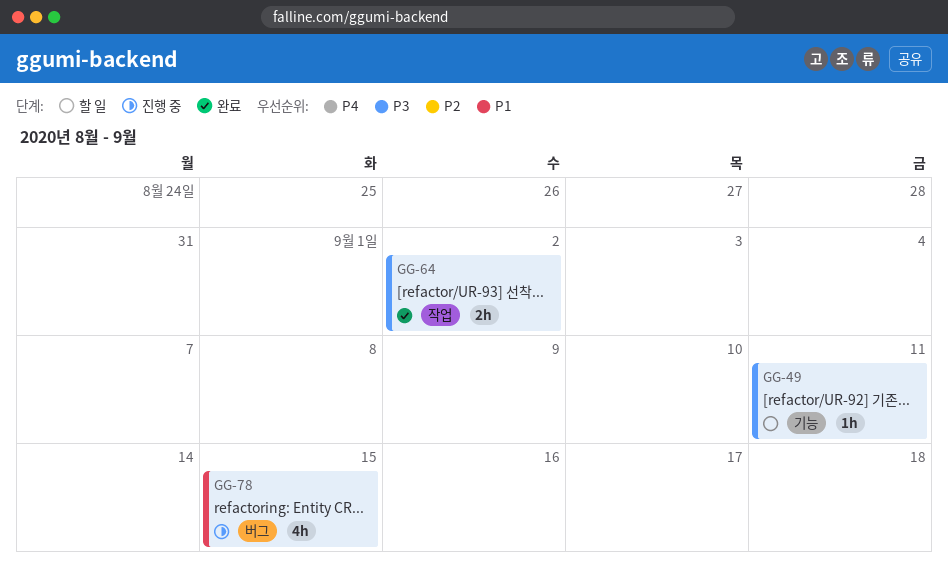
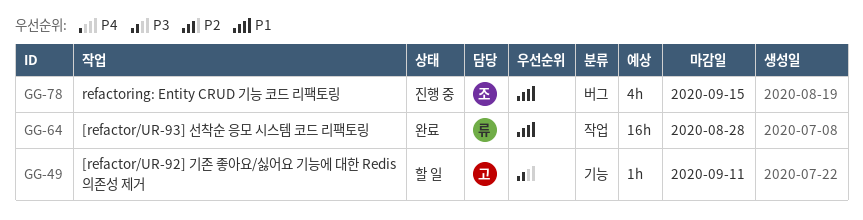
GG-64, priority: P3 -> P1
GG-64, estimate: 2h -> 16h
GG-64, due: Sep 2 -> Aug 28

